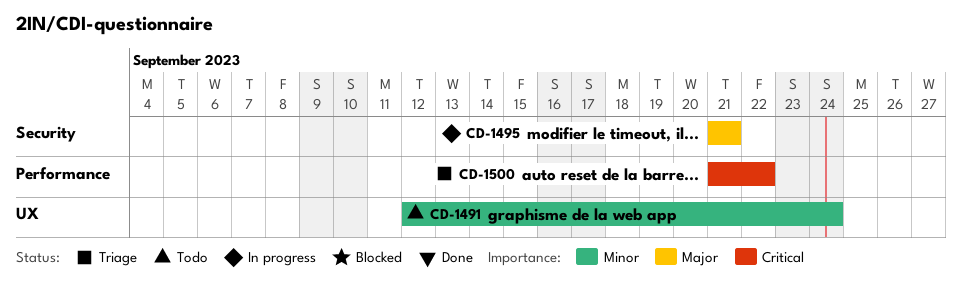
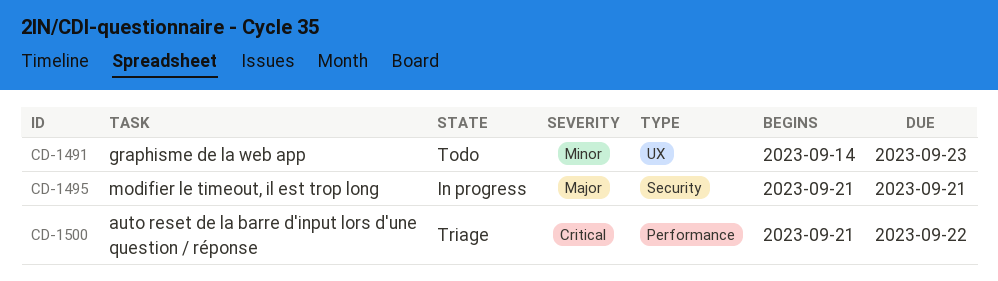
CD-1491, start: Sep 12 -> Sep 14
CD-1491, due: Sep 24 -> Sep 23

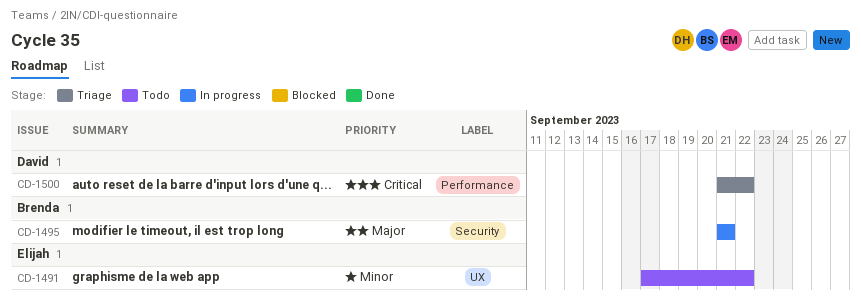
CD-1491, start: Sep 14 -> Sep 17
CD-1491, due: Sep 23 -> Sep 22

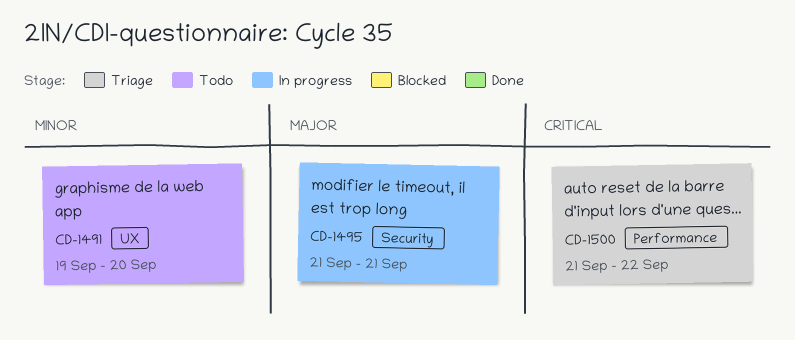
CD-1491, start: Sep 17 -> Sep 19
CD-1491, due: Sep 22 -> Sep 20

